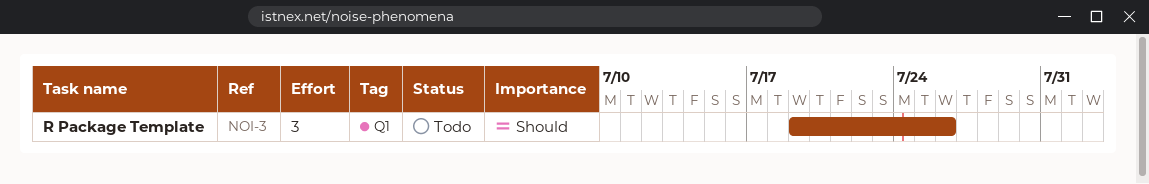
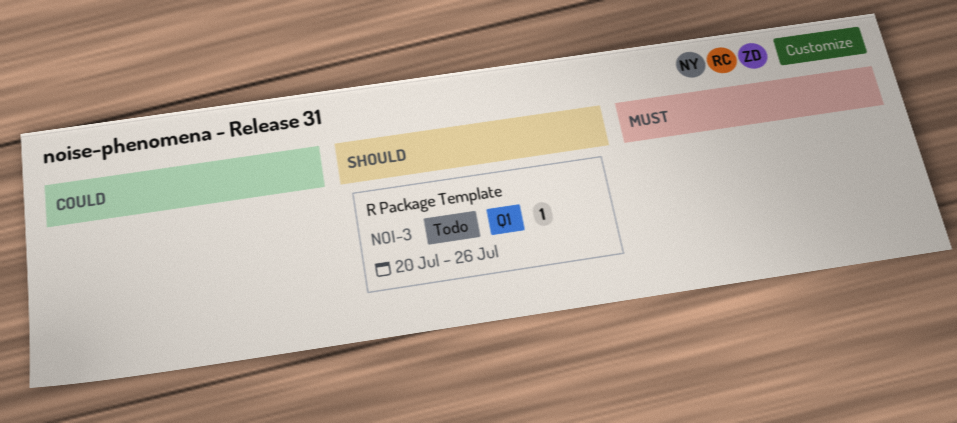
NOI-3, estimate: 3 -> 1
NOI-3, start: Jul 19 -> Jul 20

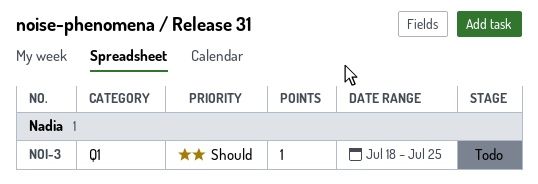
NOI-3, start: Jul 20 -> Jul 18
NOI-3, due: Jul 26 -> Jul 25

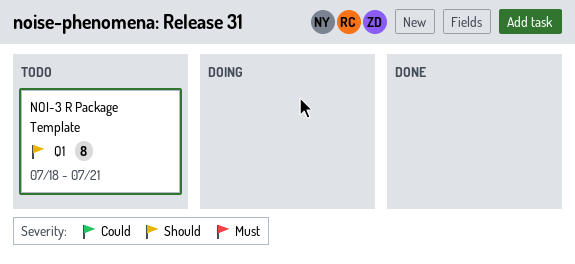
NOI-3, estimate: 1 -> 8
NOI-3, due: Jul 25 -> Jul 21

